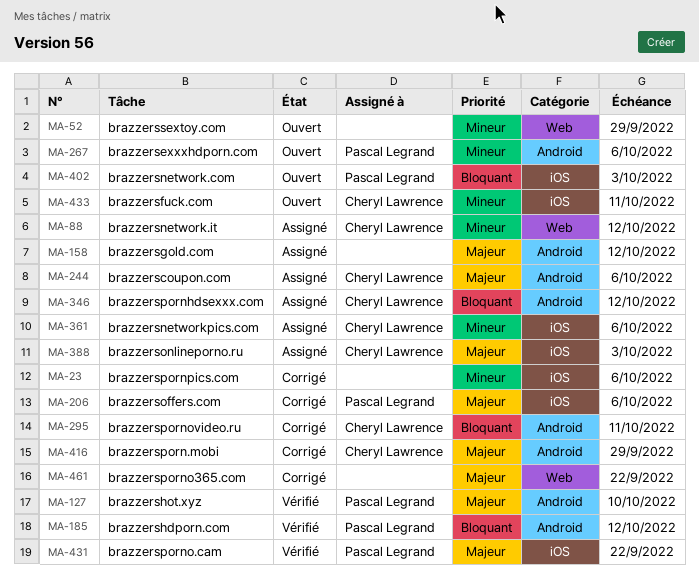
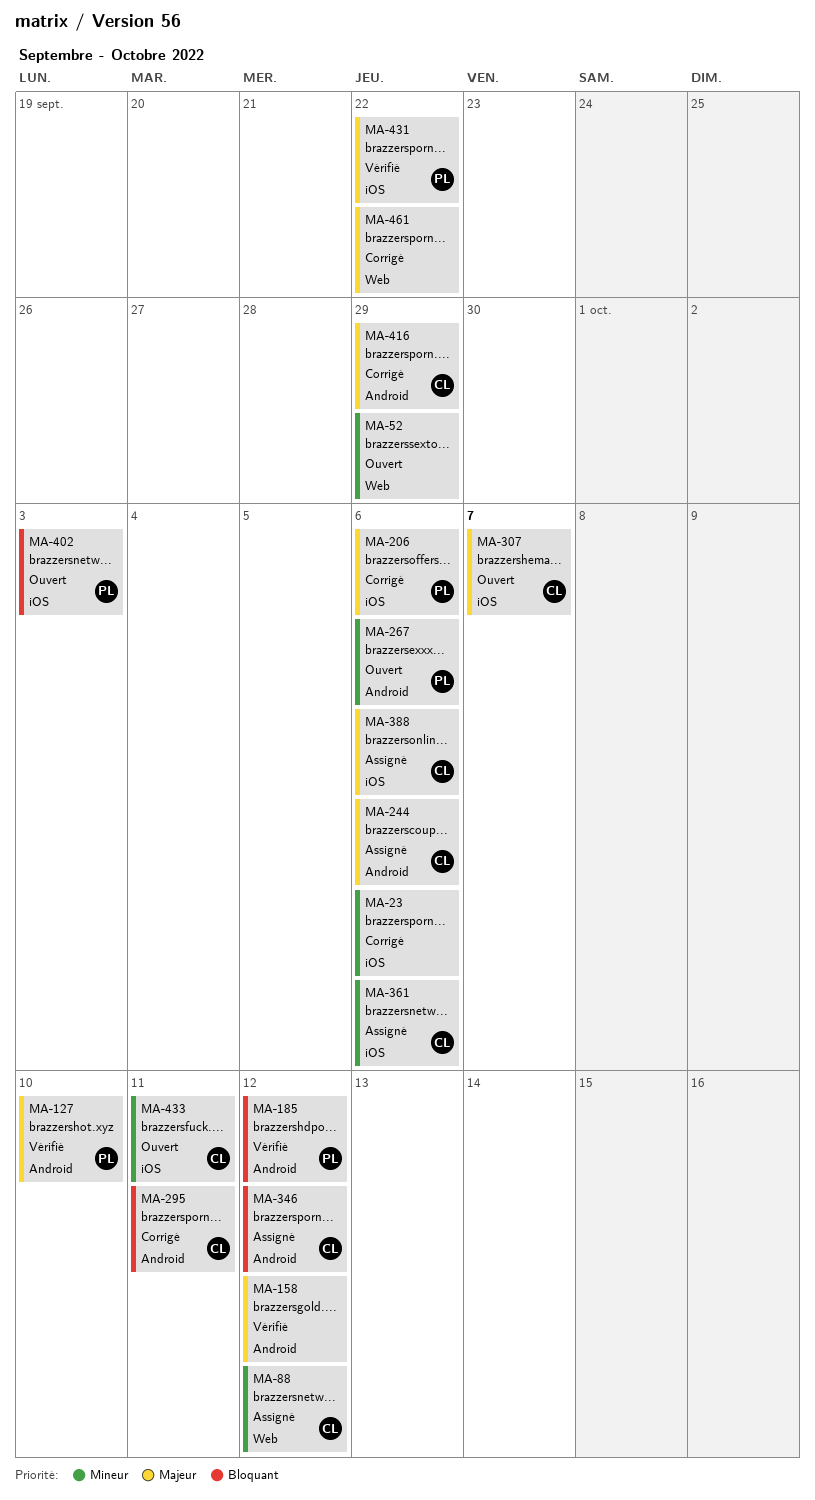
MA-158, status: Assigné -> Vérifié
MA-307: none -> present
MA-388, due: Oct 3 -> Oct 6

